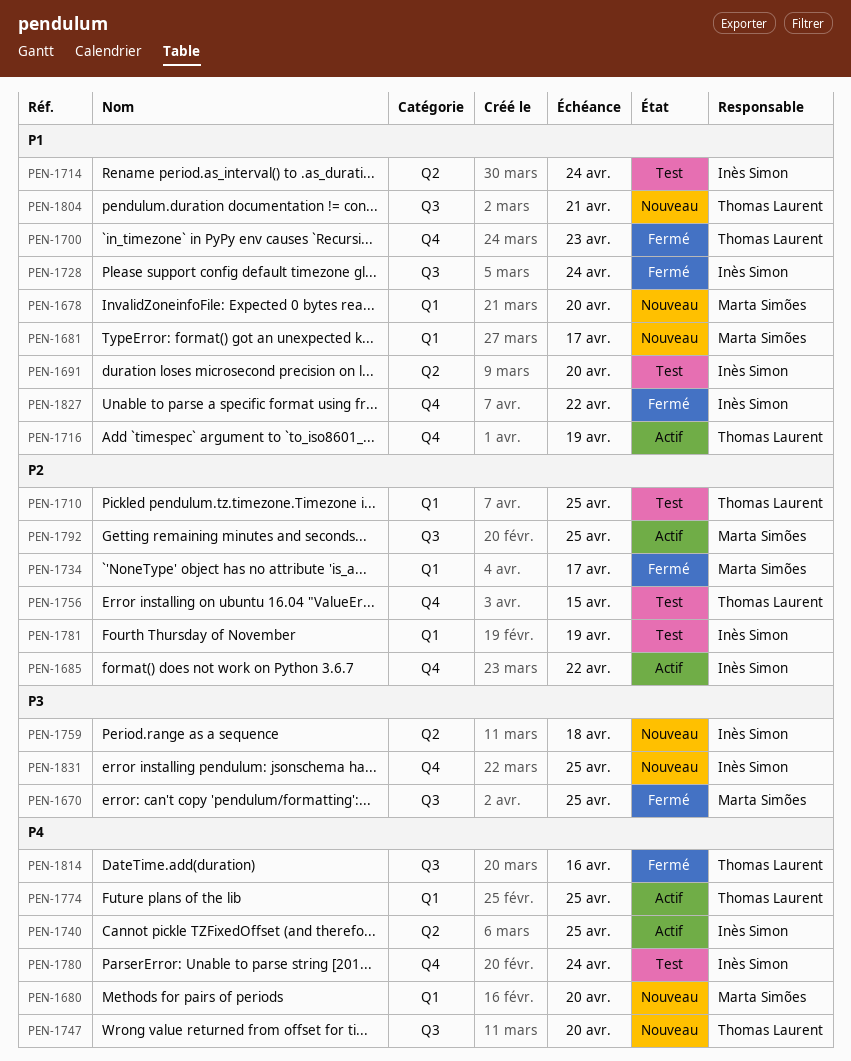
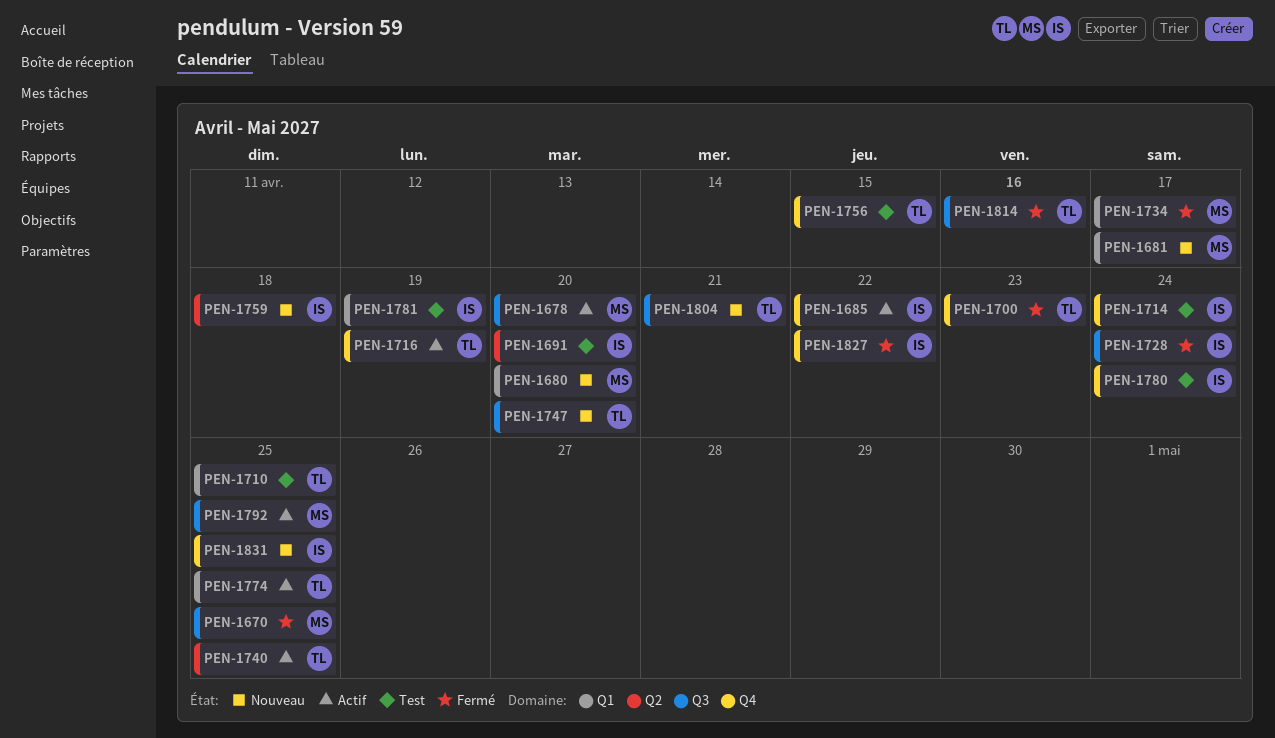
PEN-1678, status: Nouveau -> Actif
PEN-1678, label: Q1 -> Q3
PEN-1714, label: Q2 -> Q4
PEN-1740, owner: Inès Simon -> Thomas Laurent

